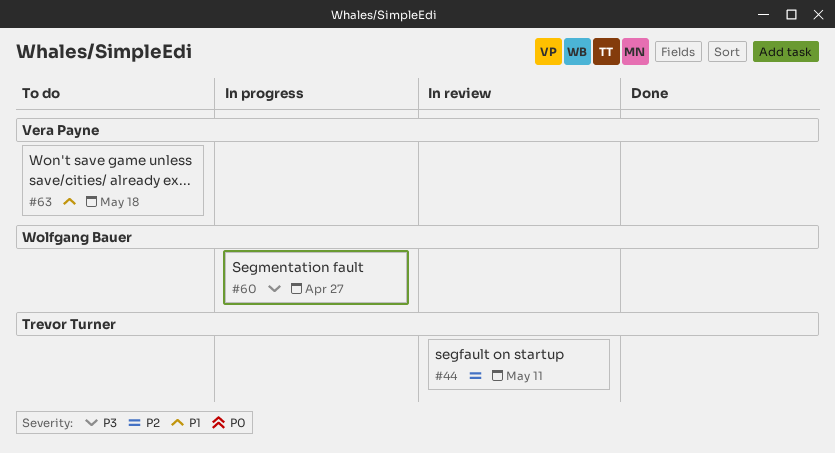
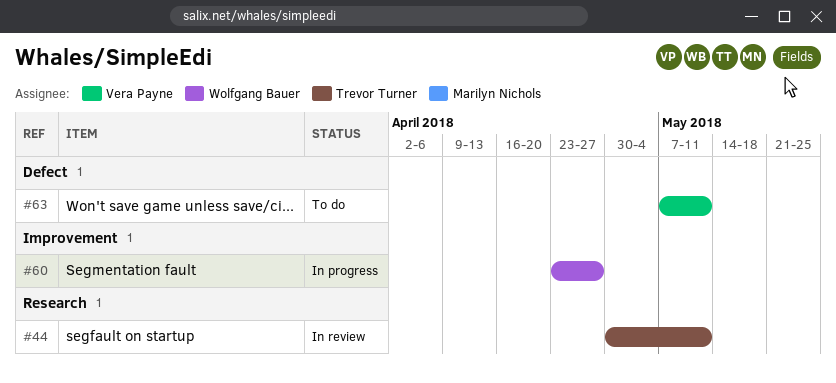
#63, due: May 18 -> May 11

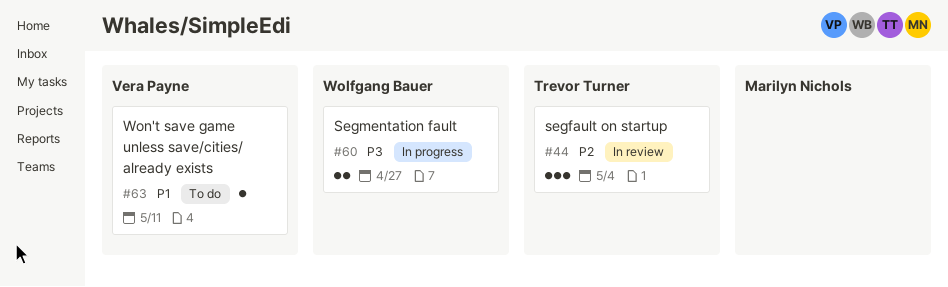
#44, due: May 11 -> May 4

